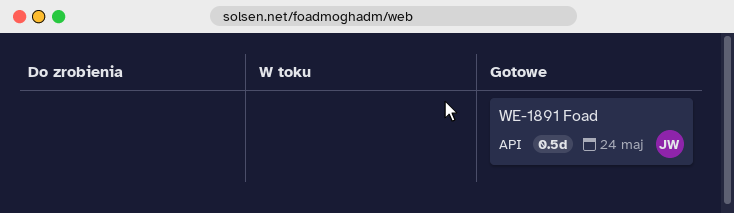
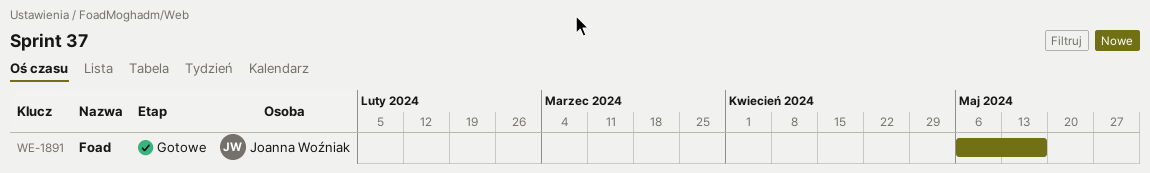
WE-1891, due: May 24 -> May 17

